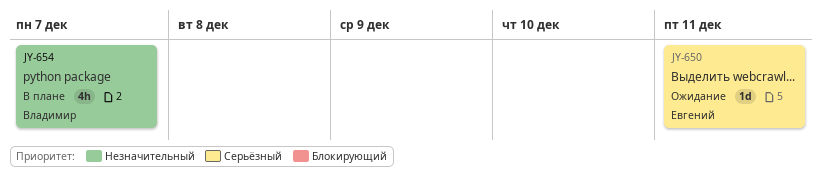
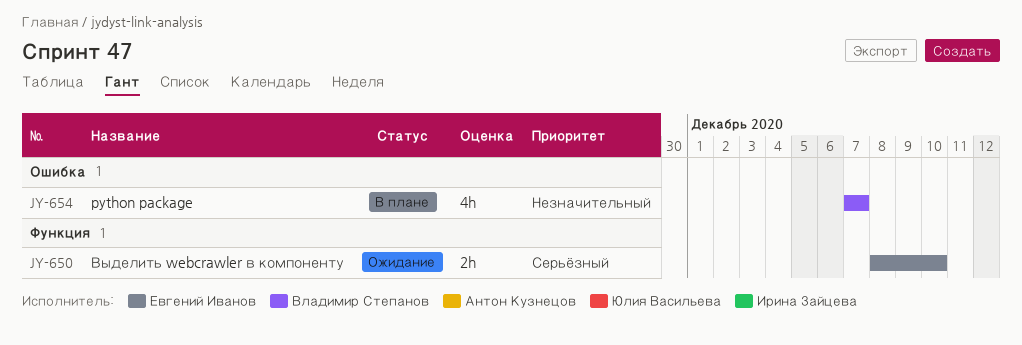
JY-650, estimate: 1d -> 2h
JY-650, due: Dec 11 -> Dec 10

